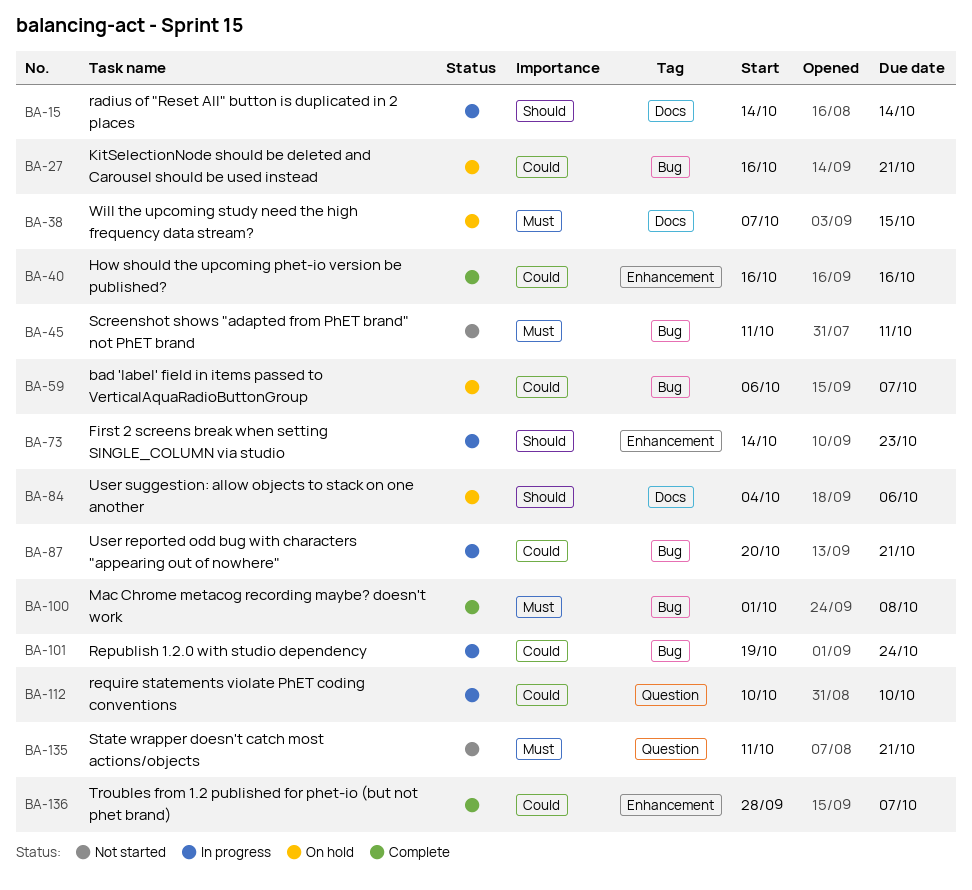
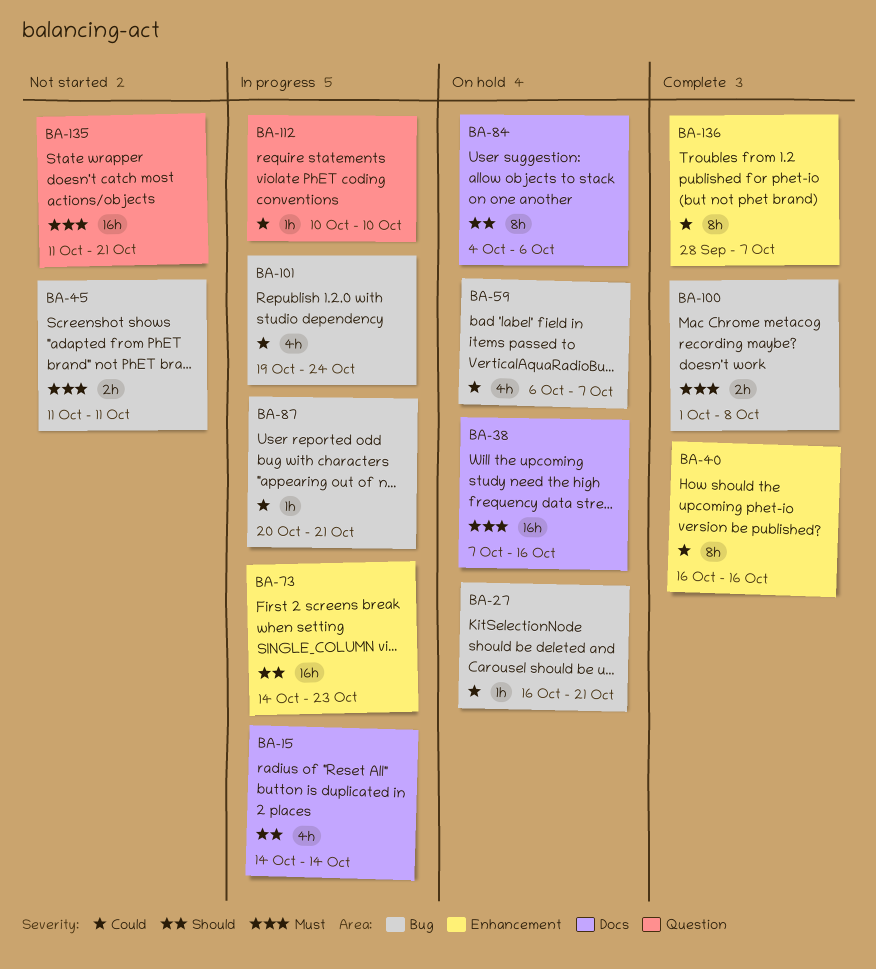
BA-38, due: Oct 15 -> Oct 16

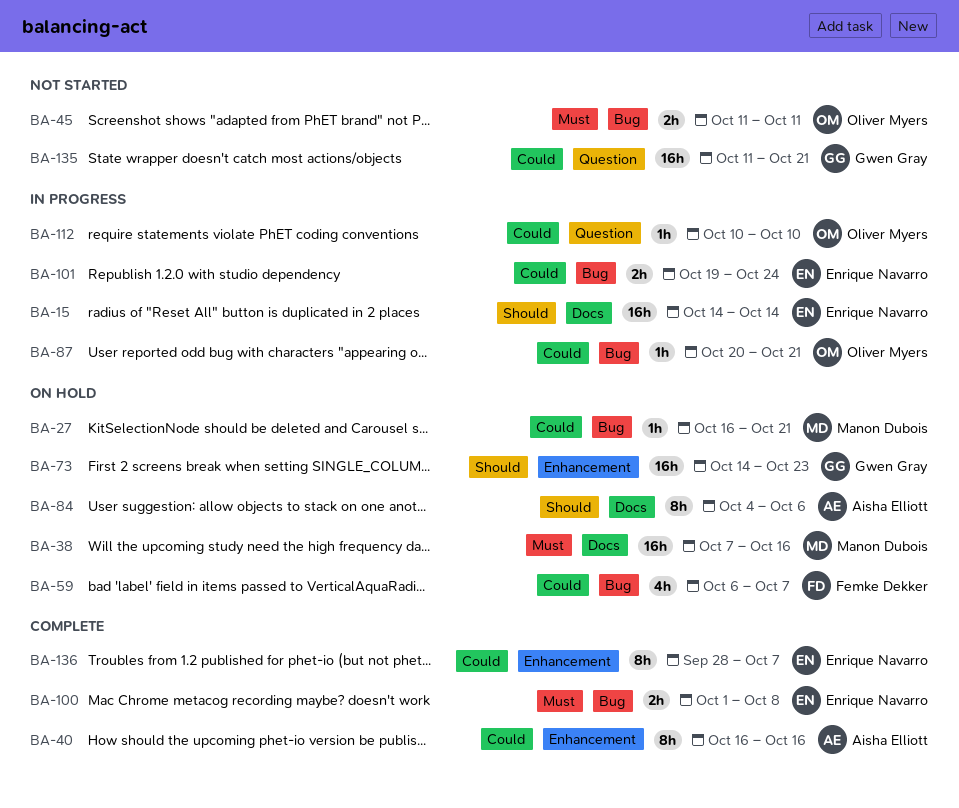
BA-15, estimate: 4h -> 16h
BA-73, status: In progress -> On hold
BA-101, estimate: 4h -> 2h
BA-135, priority: Must -> Could

